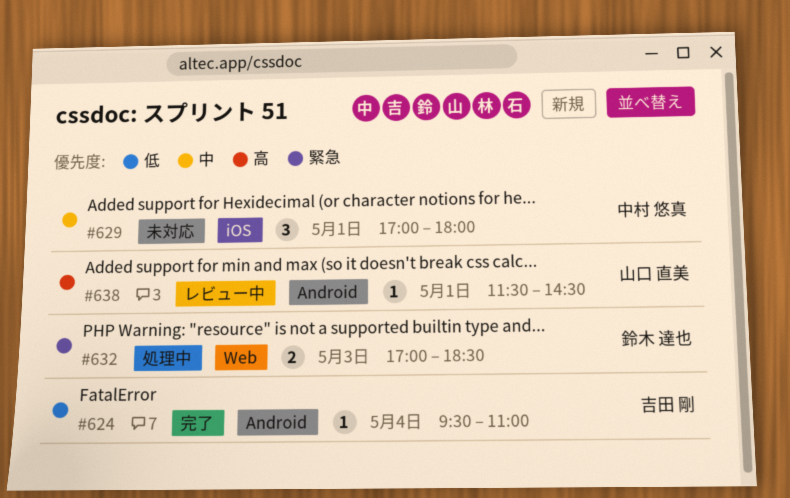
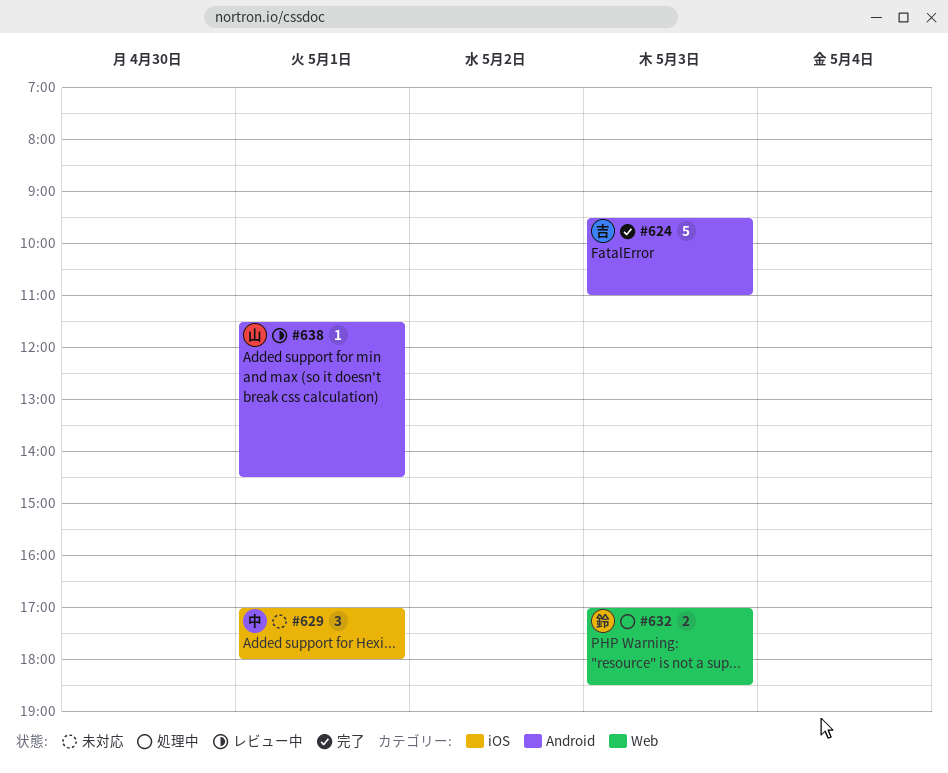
#624, estimate: 1 -> 5
#624, day: May 4 -> May 3

